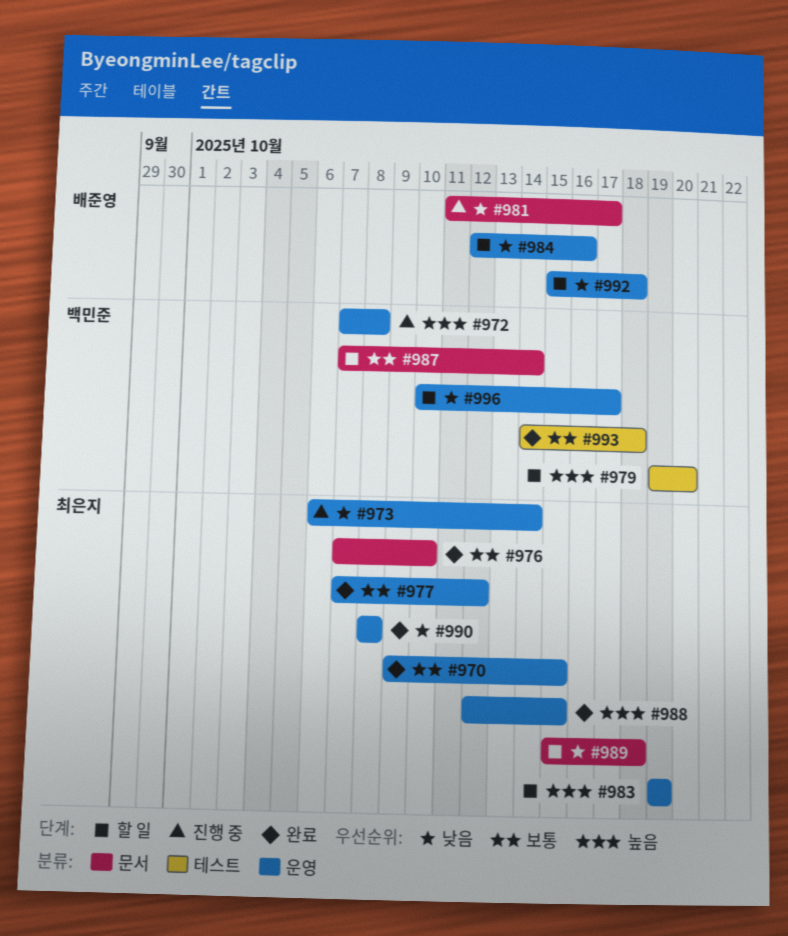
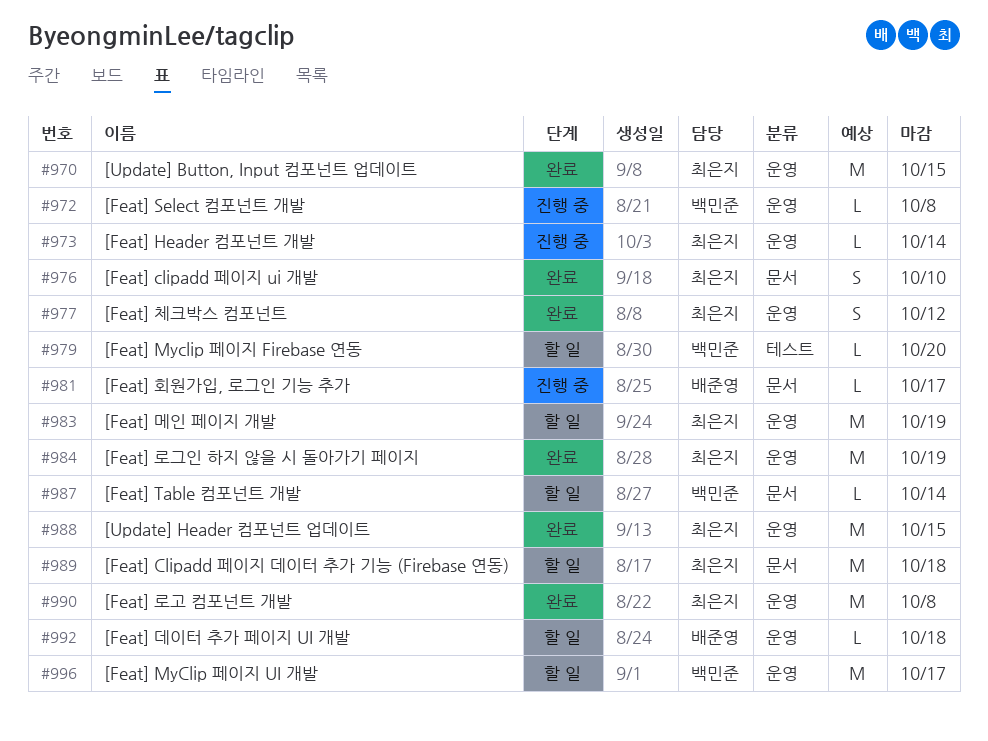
#984, status: 할 일 -> 완료
#984, owner: 배준영 -> 최은지
#984, due: Oct 16 -> Oct 19
#993: present -> none

